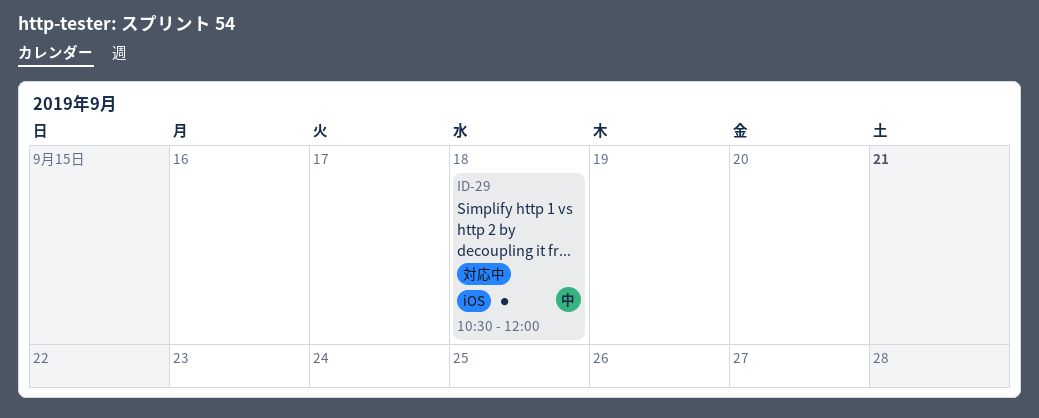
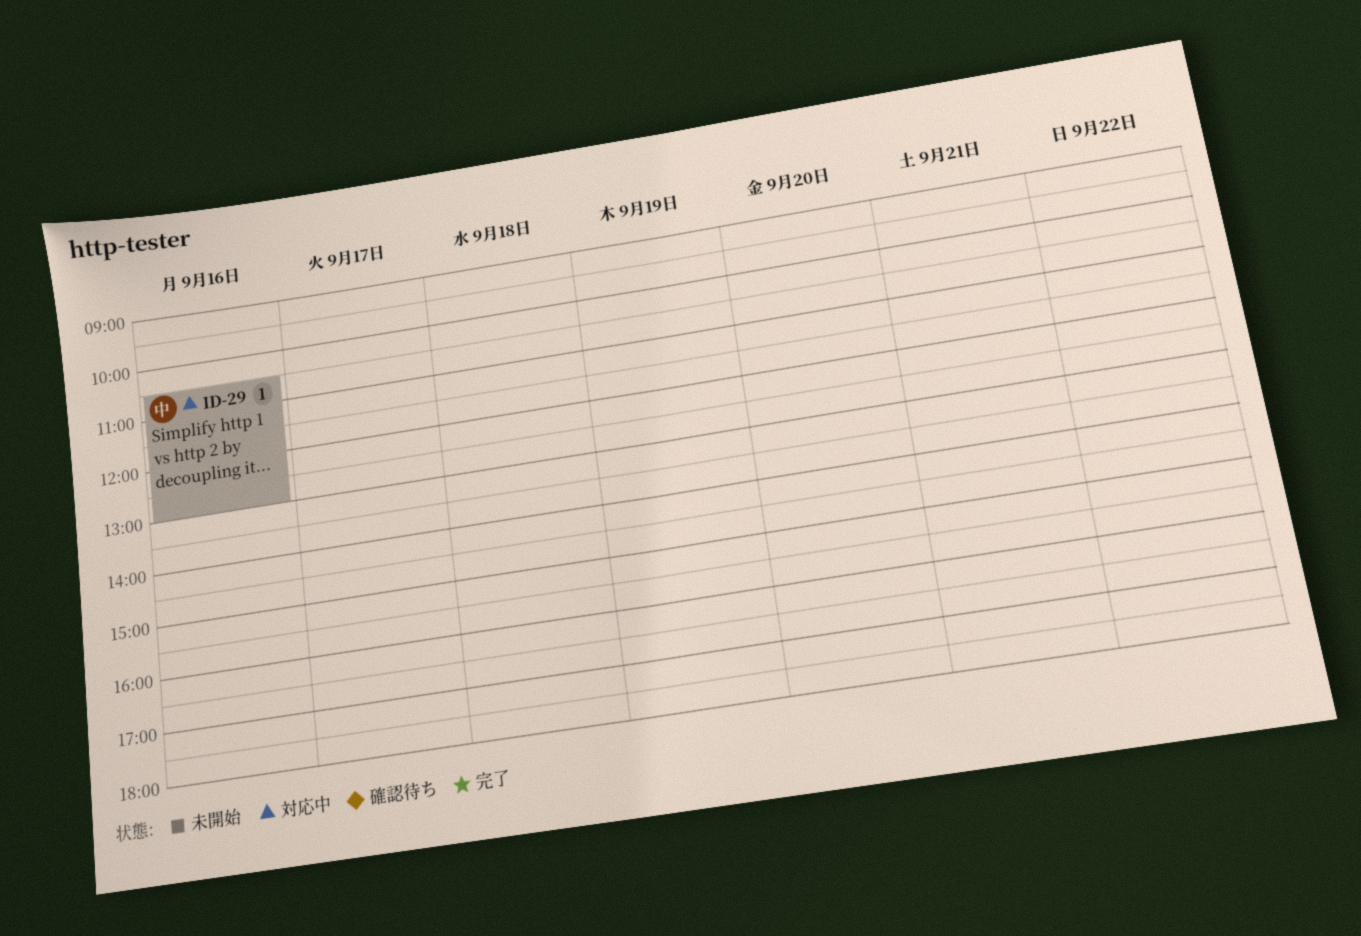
ID-29, day: Sep 18 -> Sep 16
ID-29, ends: 12:00 -> 13:00

